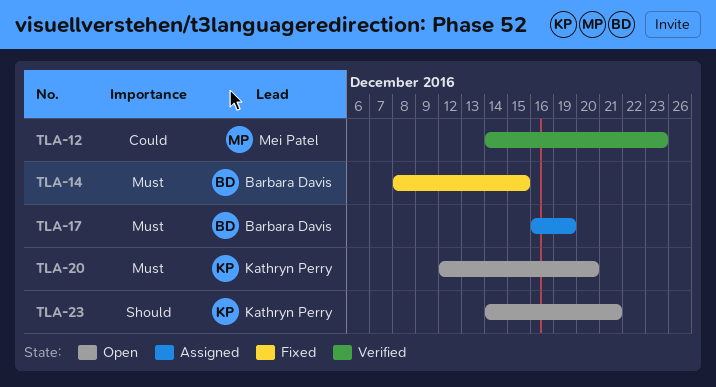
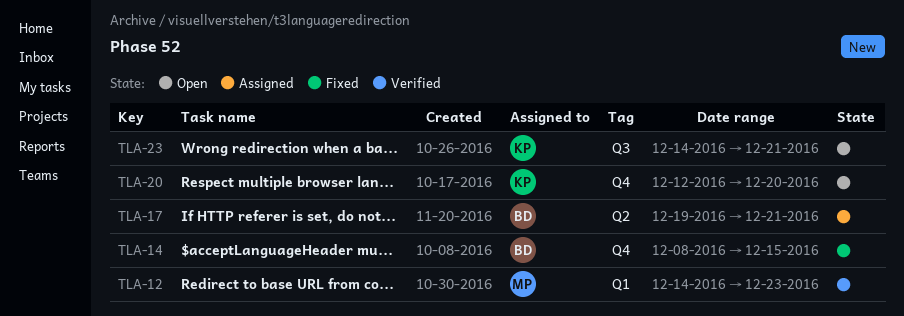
TLA-17, start: Dec 16 -> Dec 19
TLA-17, due: Dec 19 -> Dec 21

